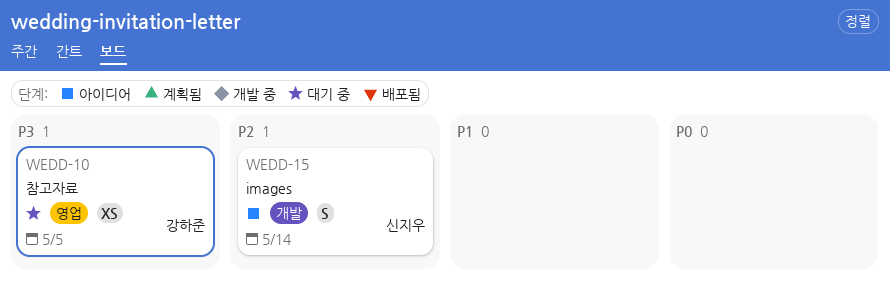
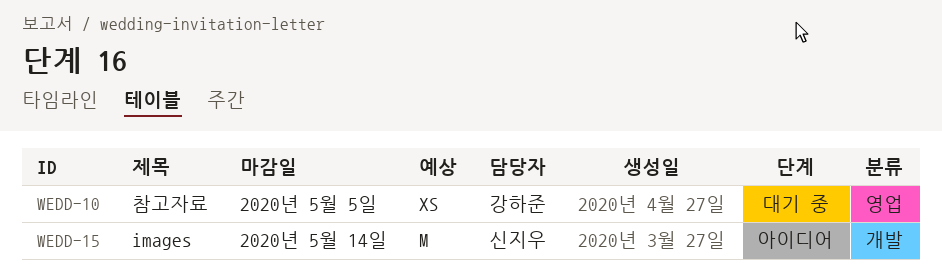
WEDD-15, estimate: S -> M

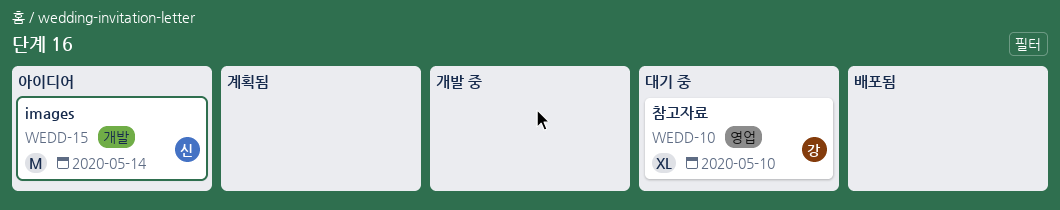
WEDD-10, estimate: XS -> XL
WEDD-10, due: May 5 -> May 10

